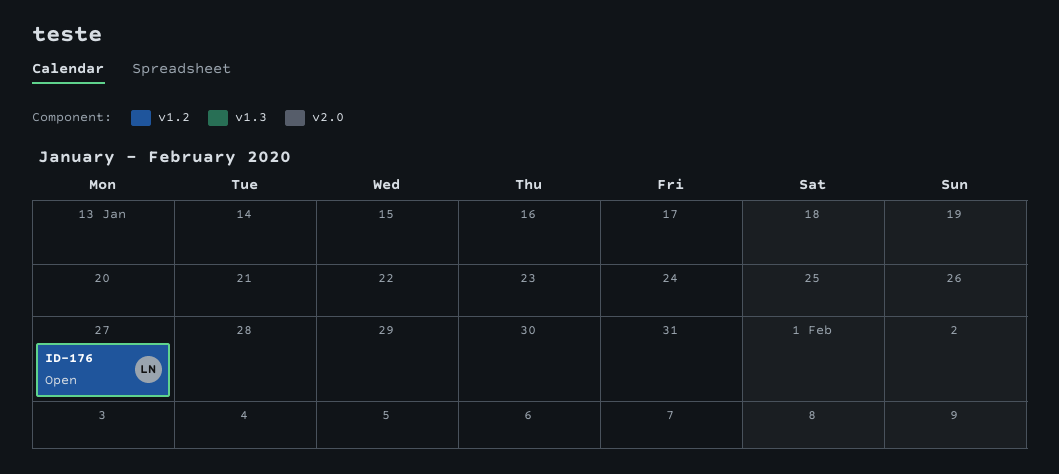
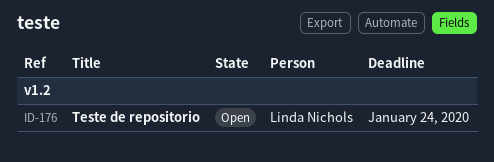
ID-176, due: Jan 27 -> Jan 24

